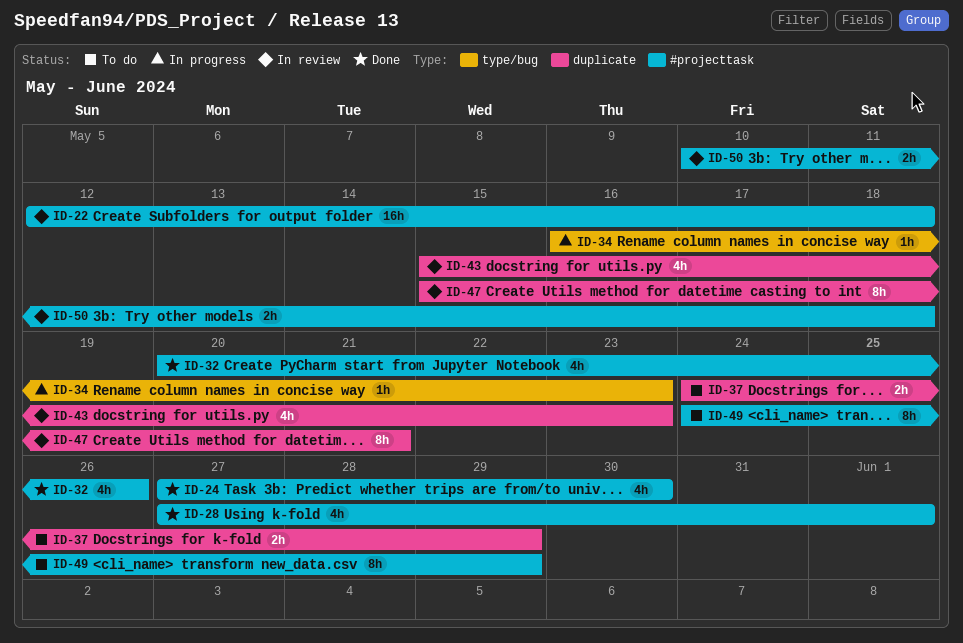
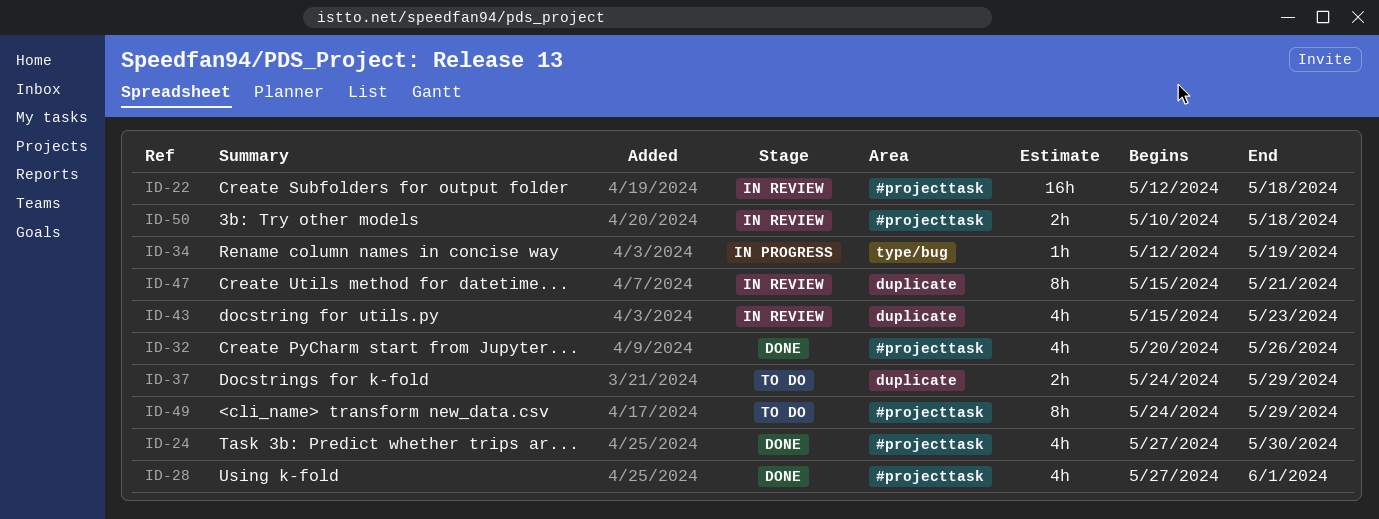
ID-34, start: May 16 -> May 12
ID-34, due: May 23 -> May 19

